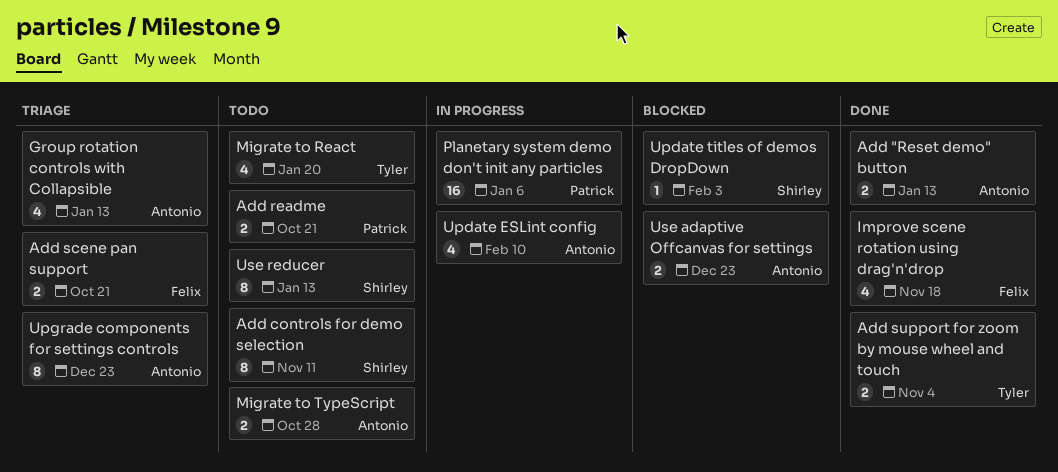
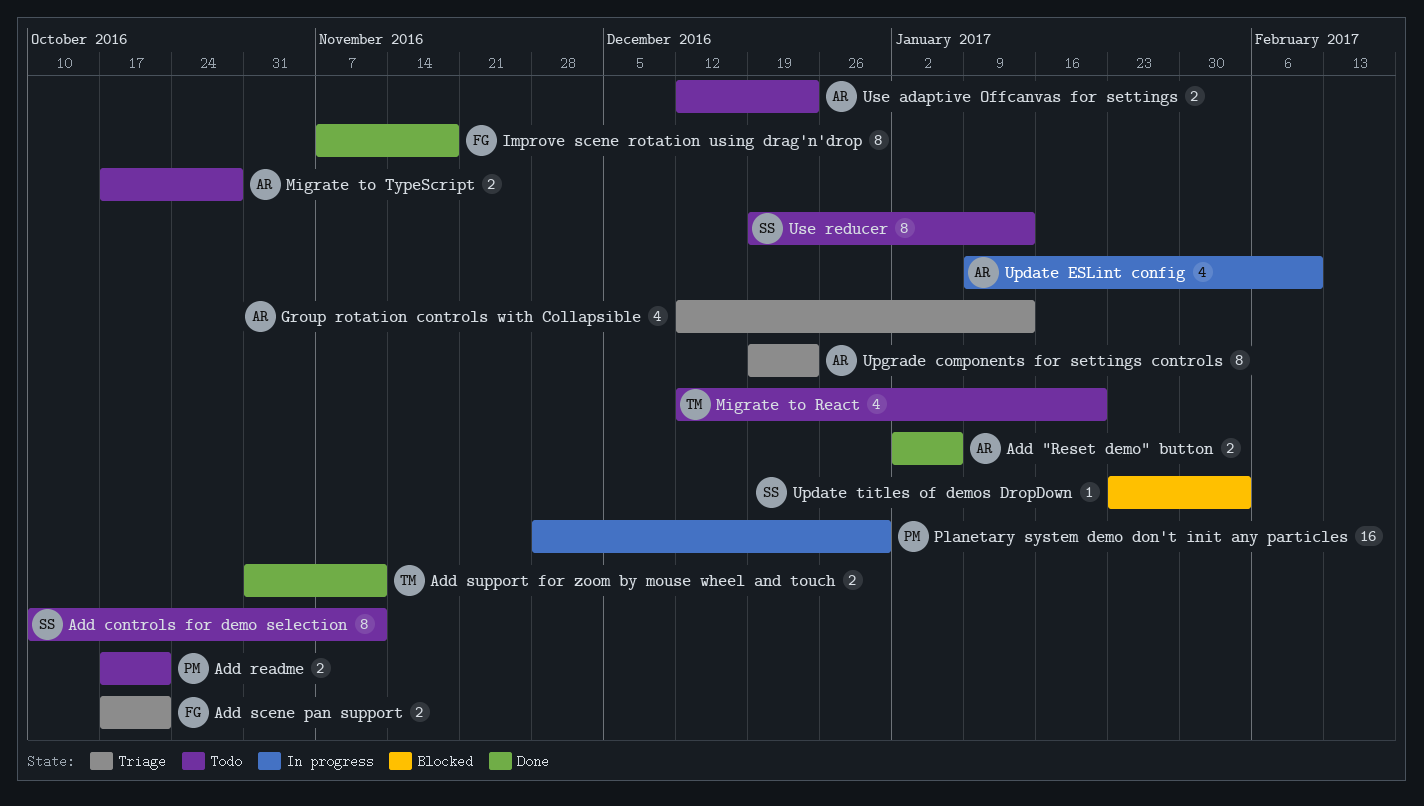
Add "Reset demo" button, due: Jan 13 -> Jan 6
Add support for zoom by mouse wheel and touch, due: Nov 4 -> Nov 11
Improve scene rotation using drag'n'drop, estimate: 4 -> 8
Planetary system demo don't init any particles, due: Jan 6 -> Dec 30
Use adaptive Offcanvas for settings, status: Blocked -> Todo

